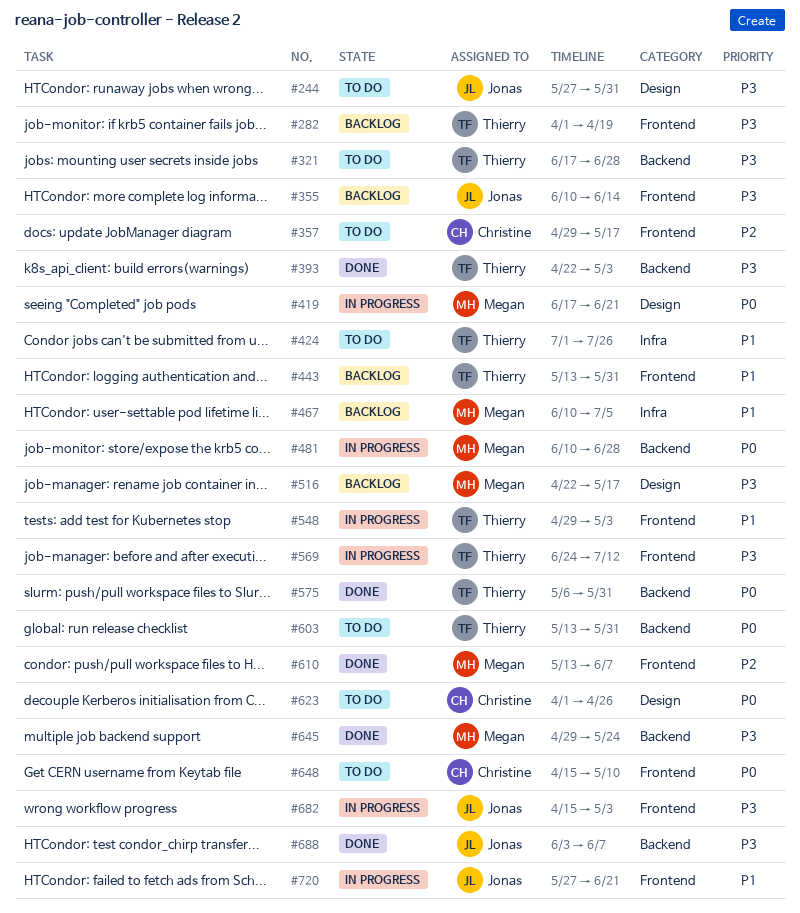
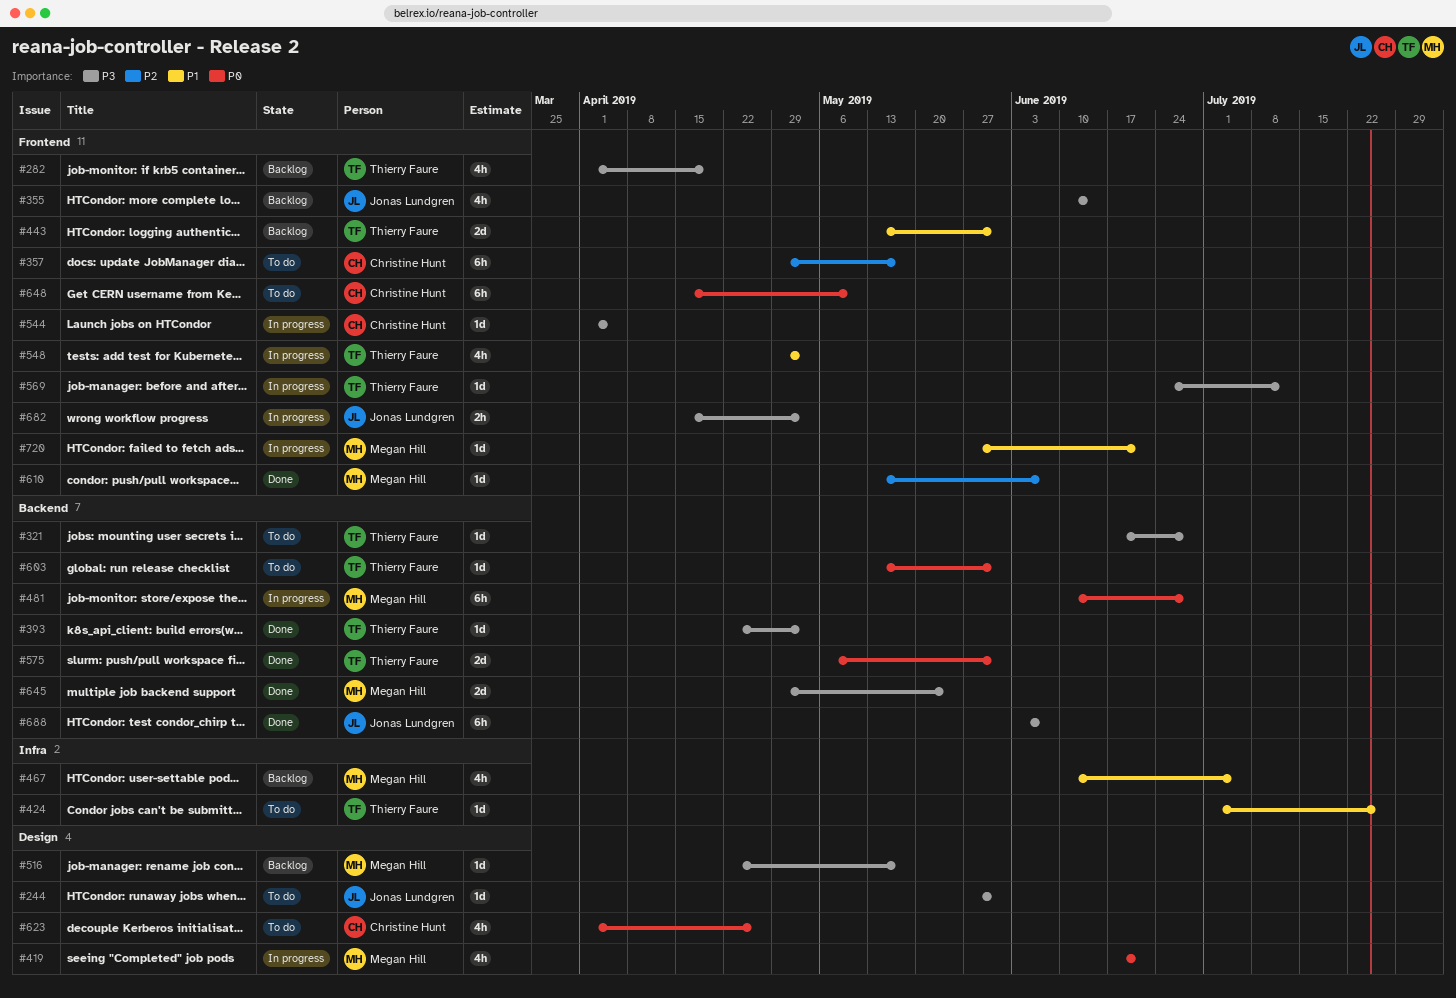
#544: none -> present
#720, owner: Jonas Lundgren -> Megan Hill

